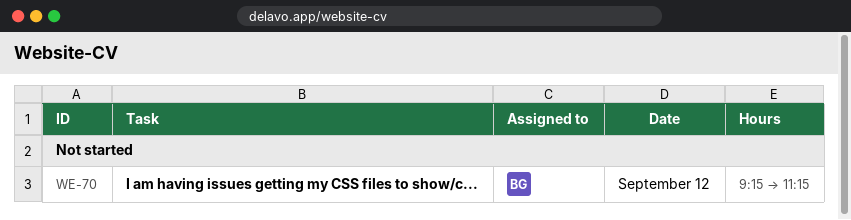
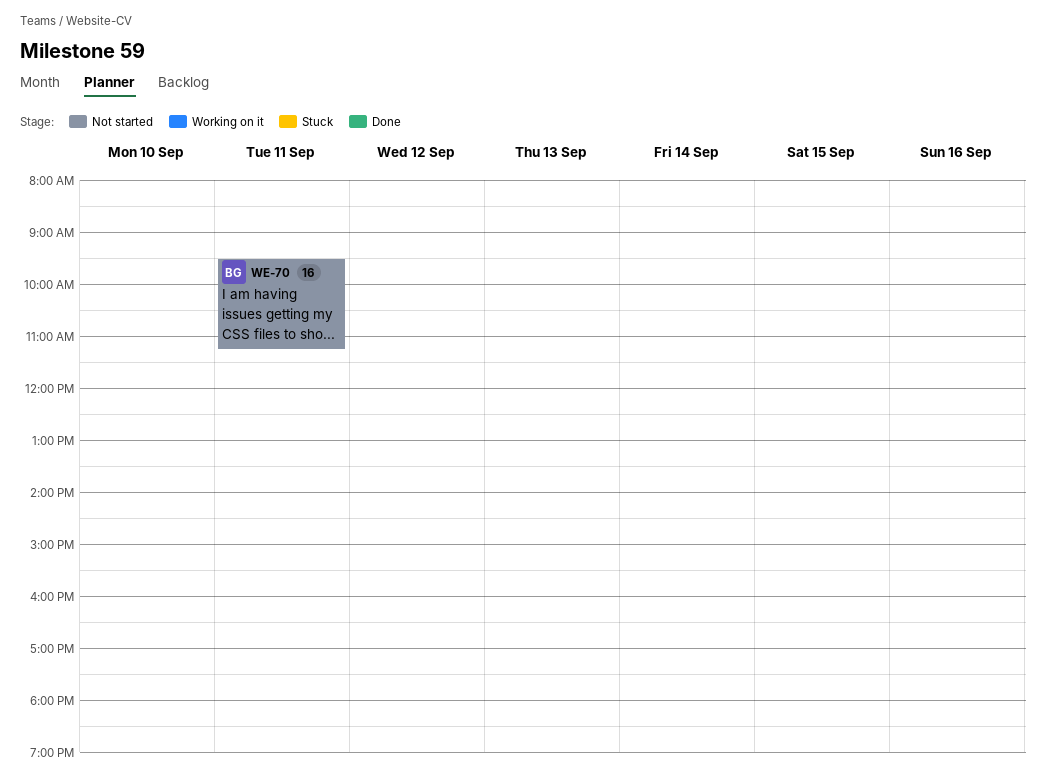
WE-70, day: Sep 12 -> Sep 11
WE-70, begins: 09:15 -> 09:30

